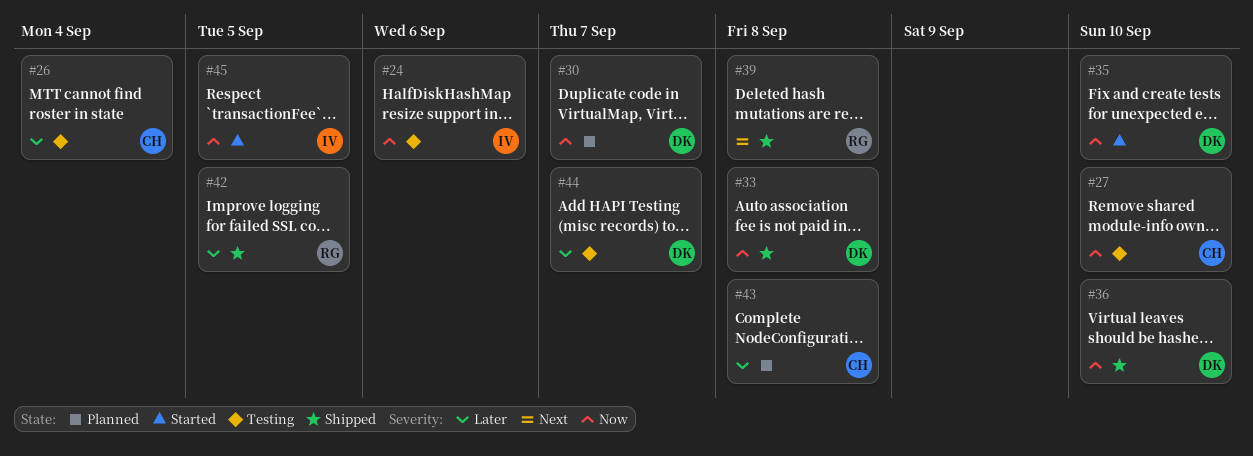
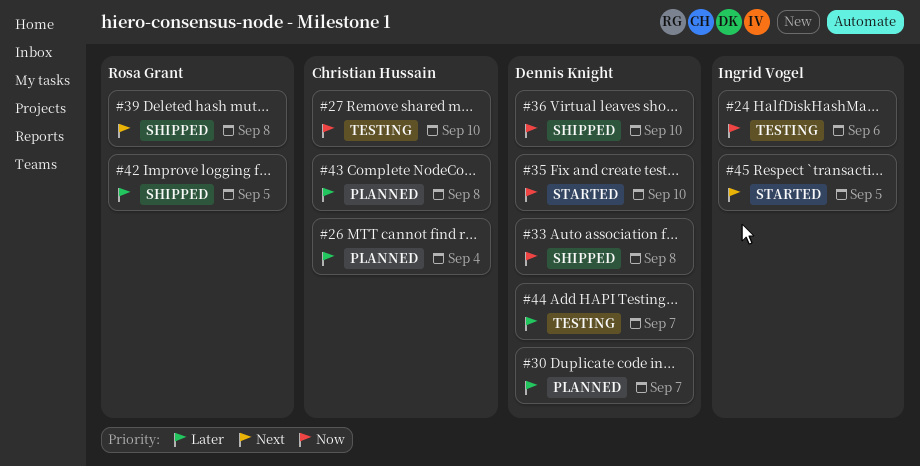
#26, status: Testing -> Planned
#30, priority: Now -> Later
#45, priority: Now -> Next

